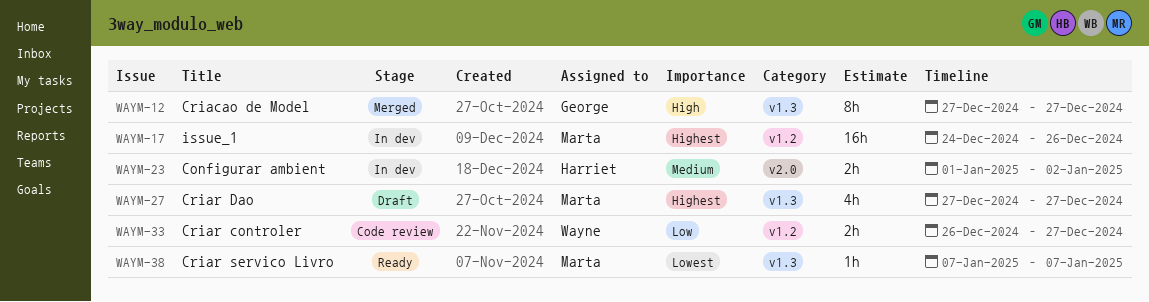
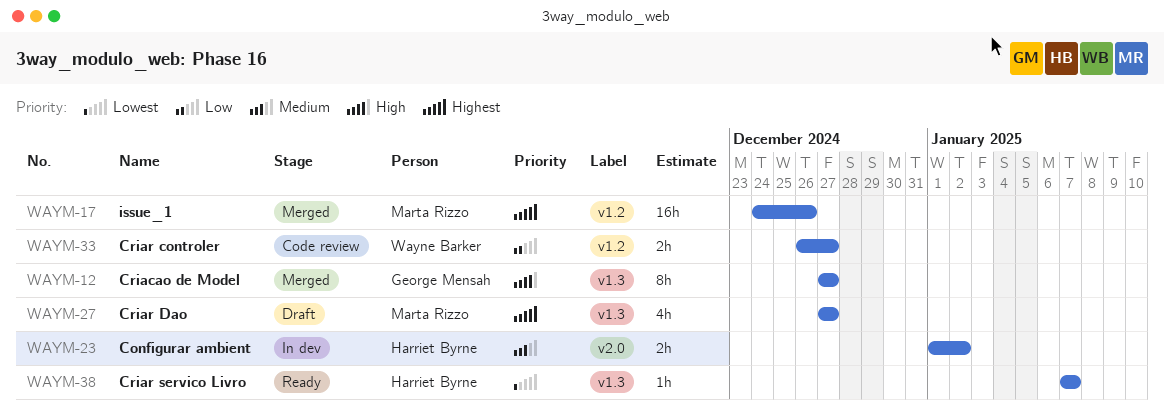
WAYM-17, status: In dev -> Merged
WAYM-38, owner: Marta Rizzo -> Harriet Byrne

